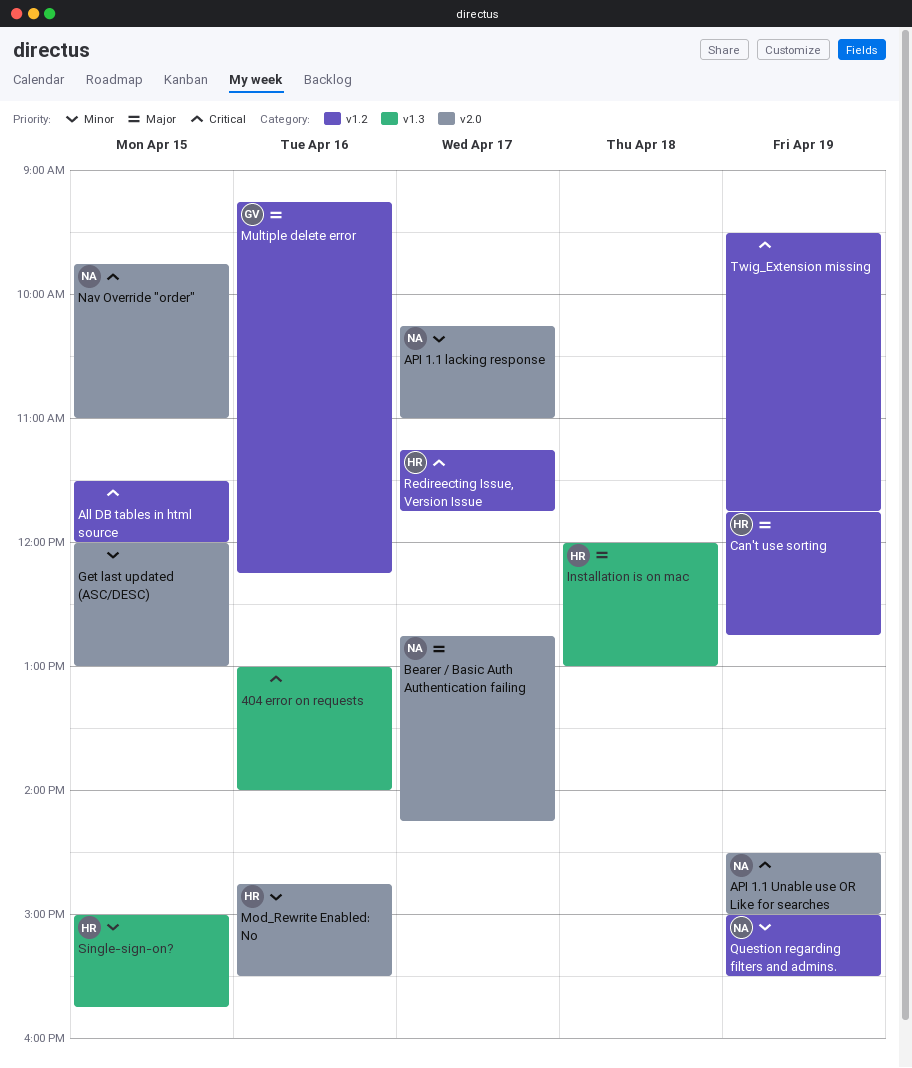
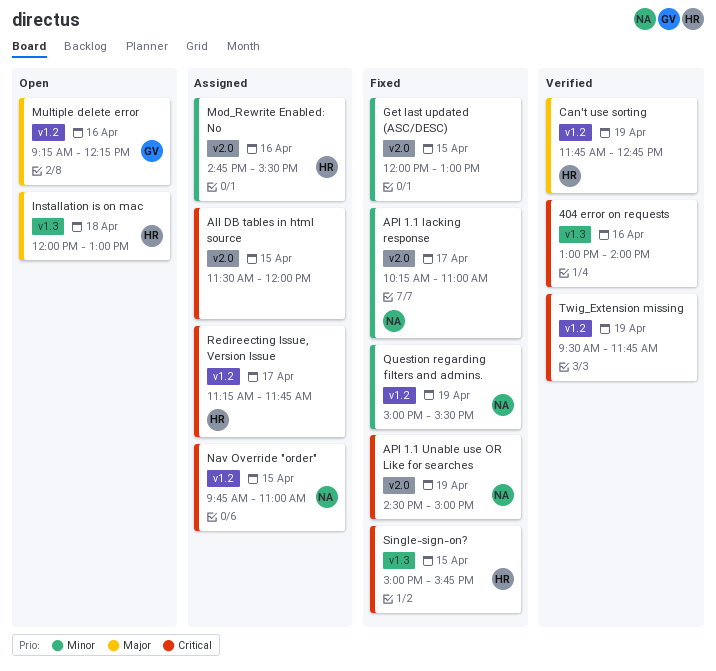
All DB tables in html source, label: v1.2 -> v2.0
Bearer / Basic Auth Authentication failing: present -> none
Nav Override "order", label: v2.0 -> v1.2
Single-sign-on?, priority: Minor -> Critical

